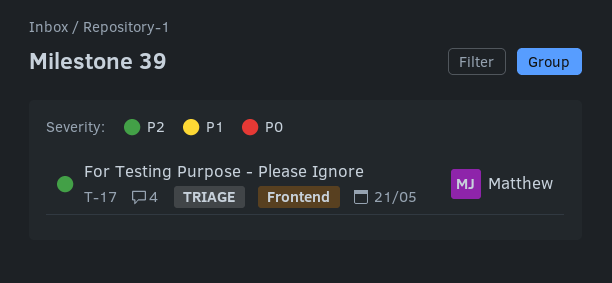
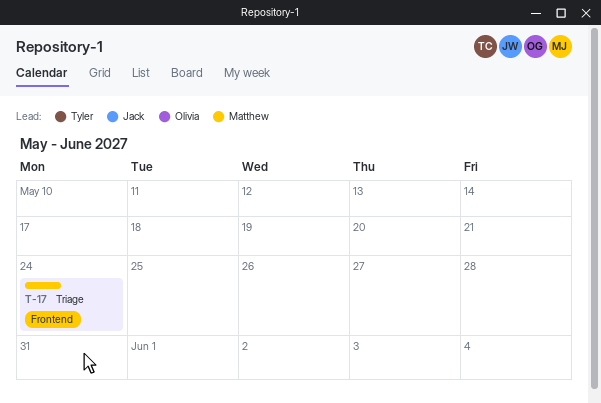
T-17, due: May 21 -> May 24

